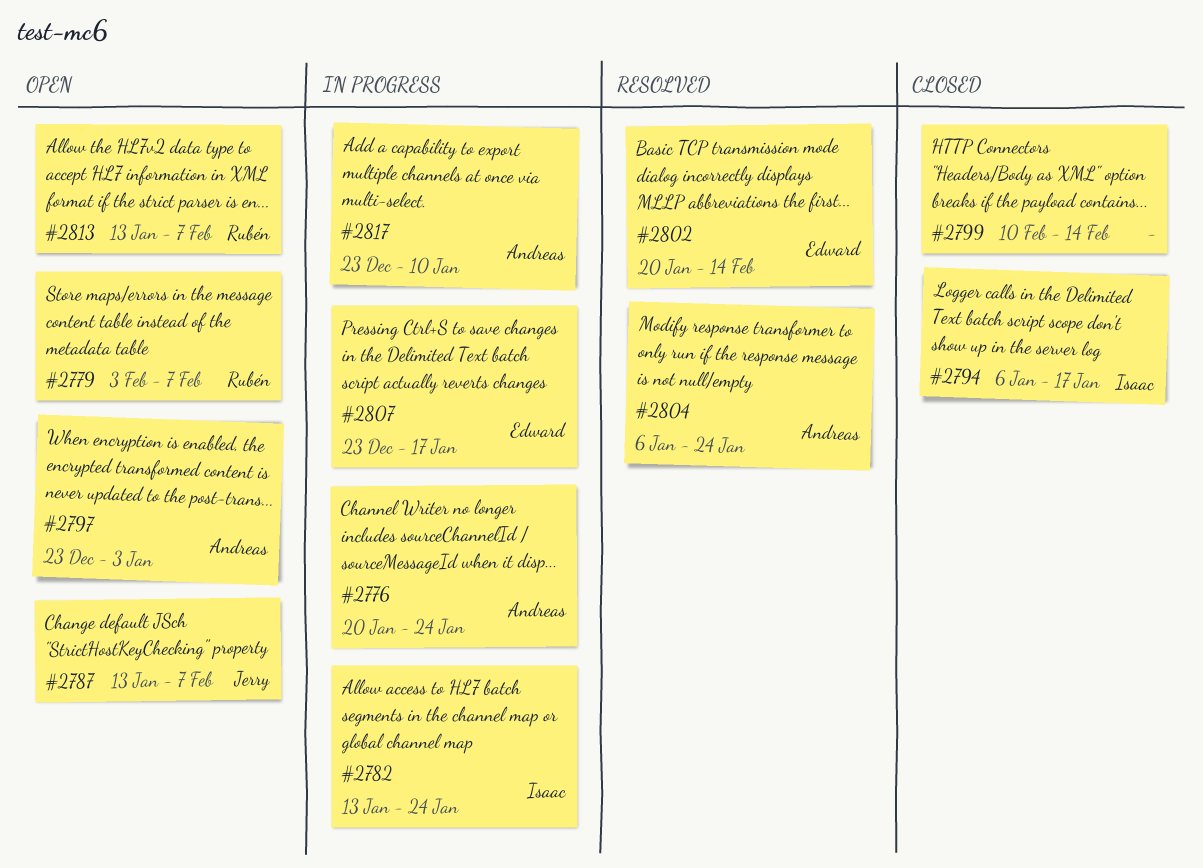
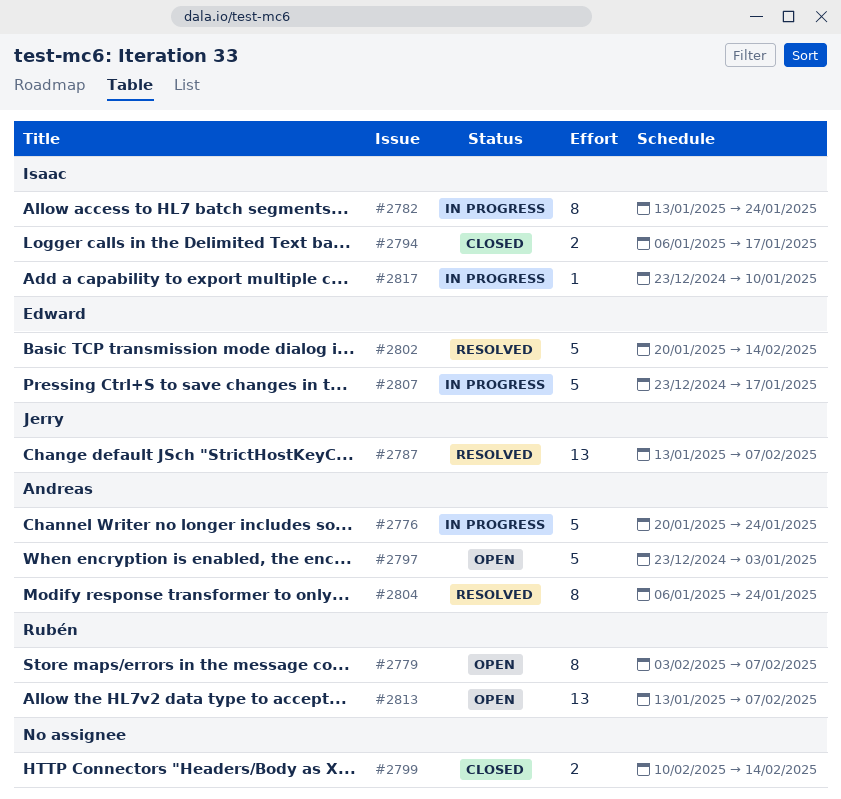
#2787, status: Open -> Resolved
#2817, owner: Andreas -> Isaac

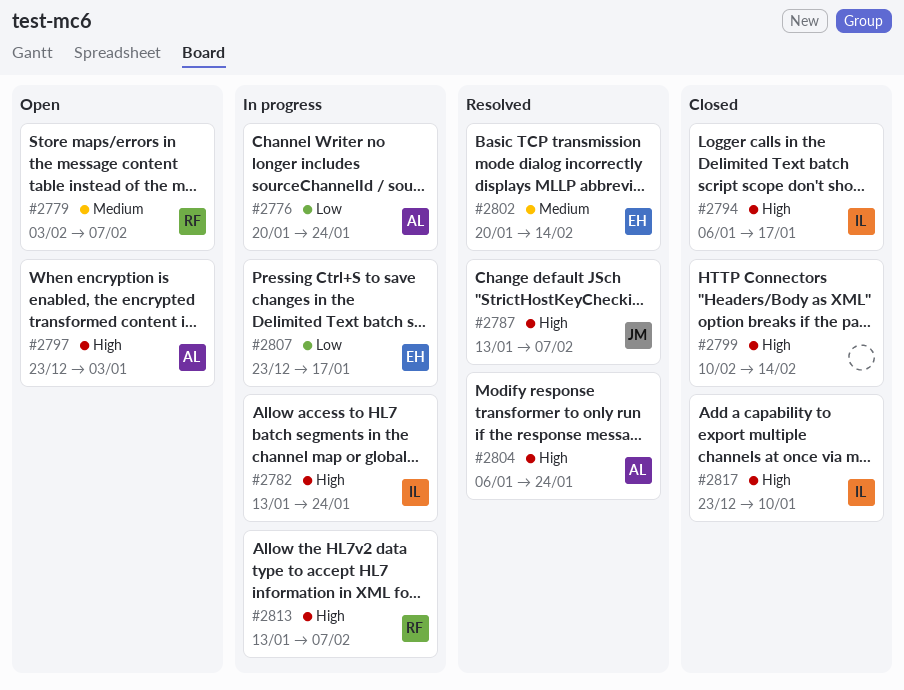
#2813, status: Open -> In progress
#2817, status: In progress -> Closed

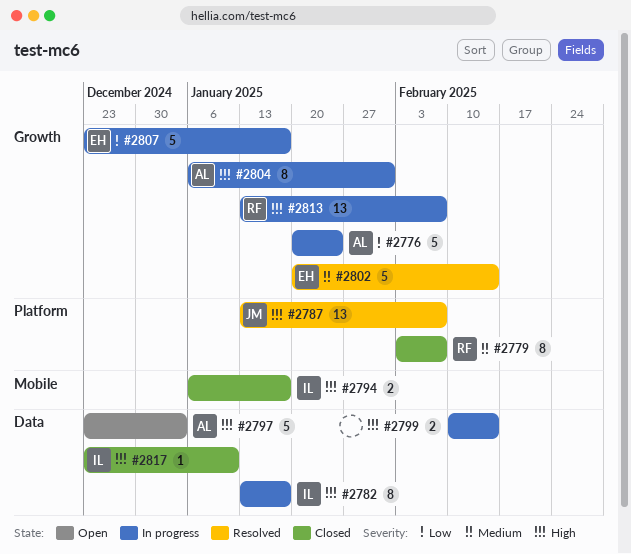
#2779, status: Open -> Closed
#2782, due: Jan 24 -> Jan 17
#2799, status: Closed -> In progress
#2804, status: Resolved -> In progress
#2804, due: Jan 24 -> Jan 31

